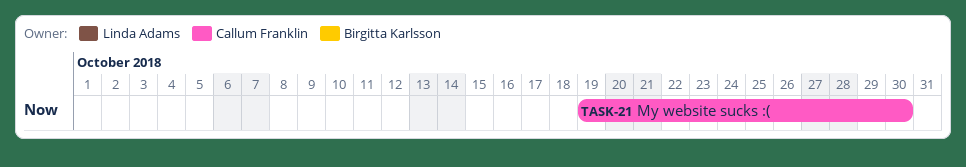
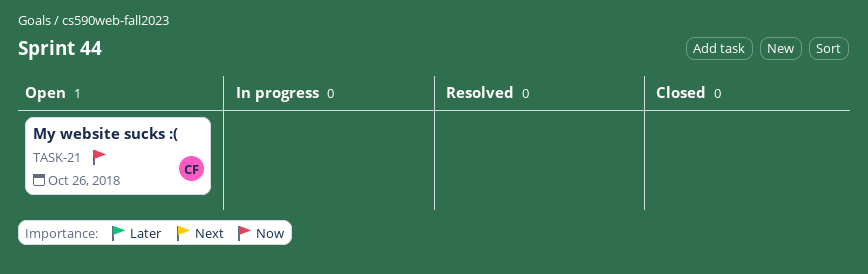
TASK-21, due: Oct 30 -> Oct 26

